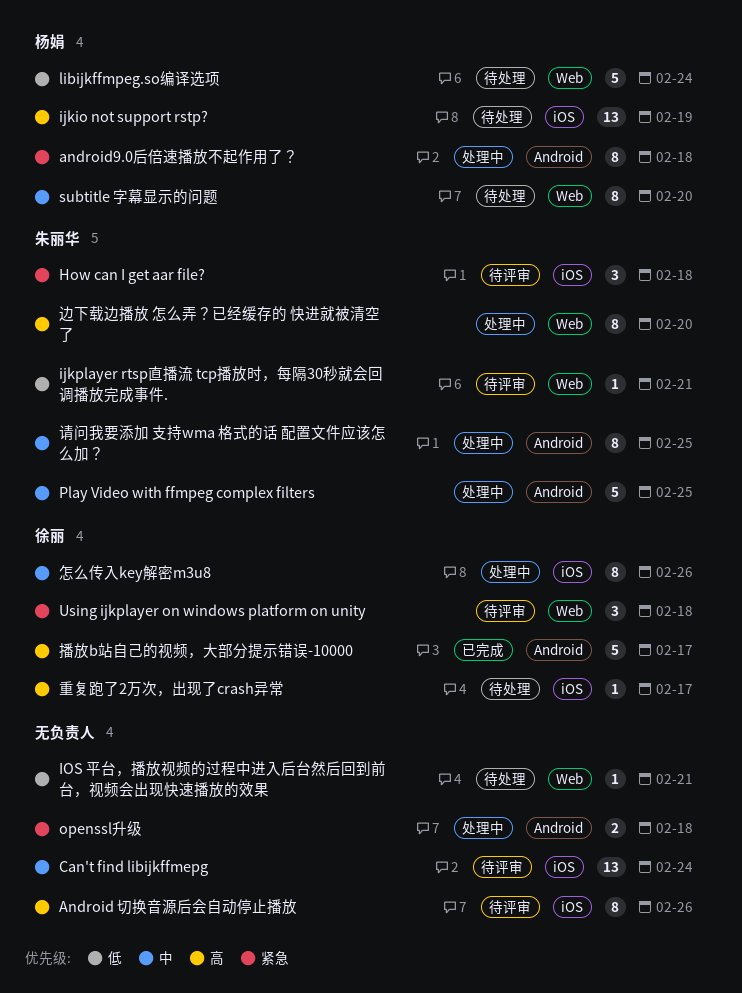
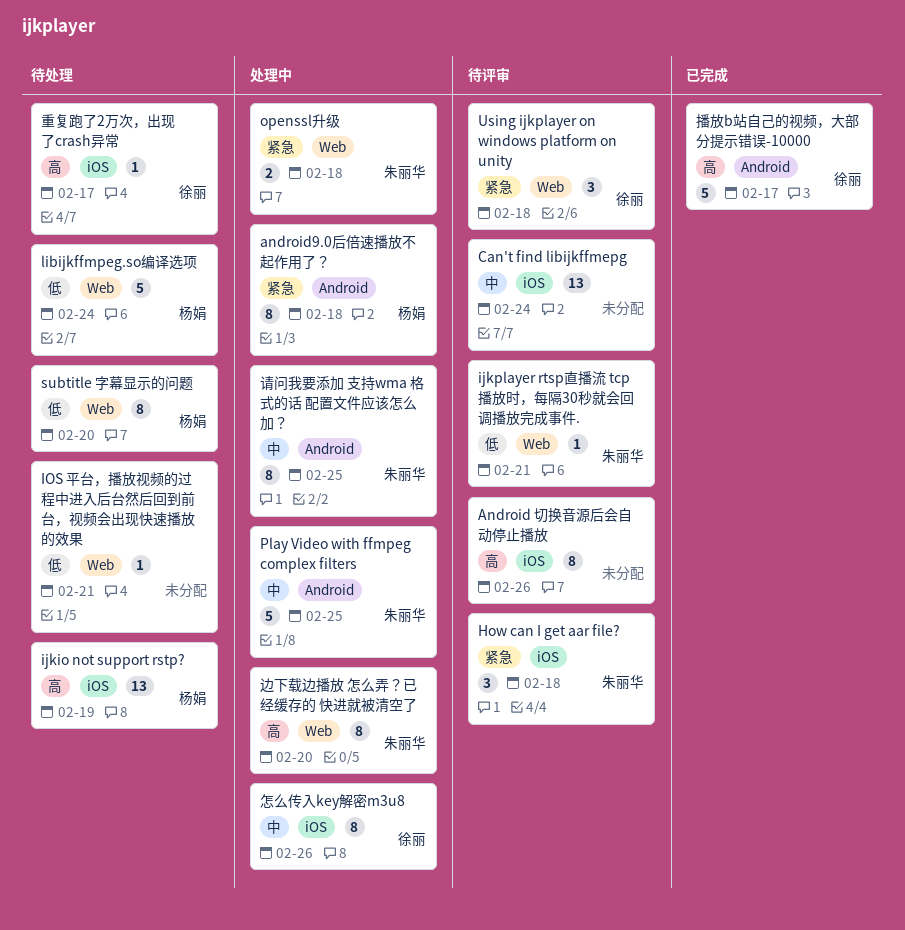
openssl升级, owner: none -> 朱丽华
openssl升级, label: Android -> Web
subtitle 字幕显示的问题, priority: 中 -> 低

